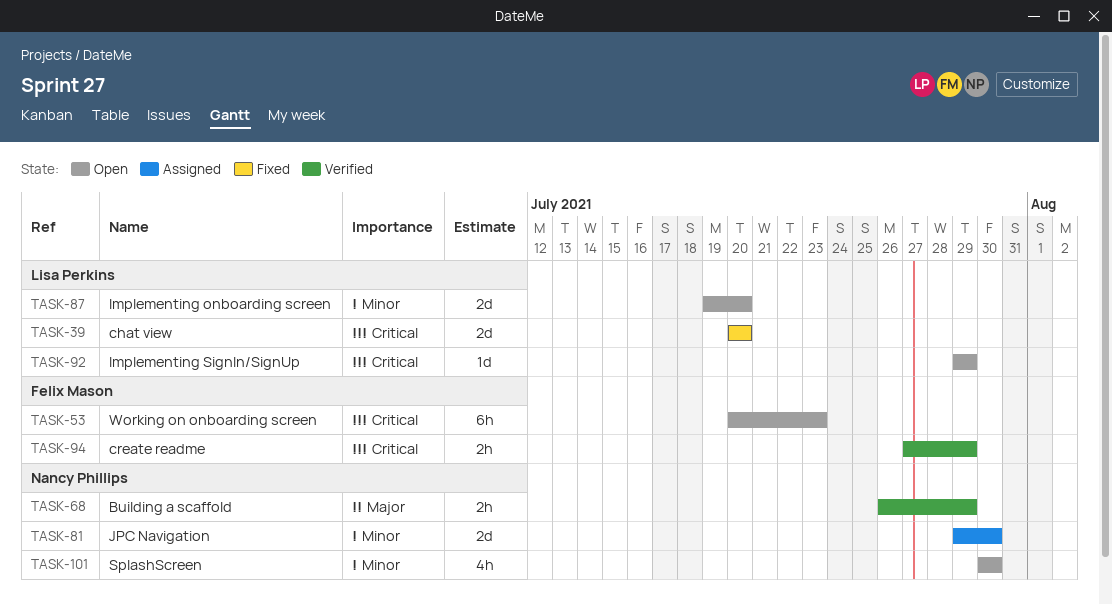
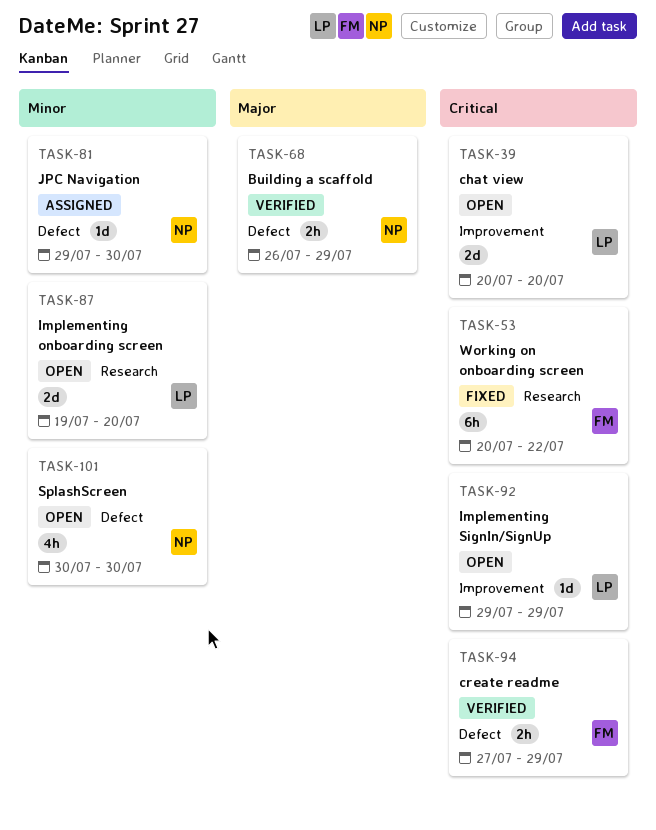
TASK-39, status: Fixed -> Open
TASK-53, status: Open -> Fixed
TASK-53, due: Jul 23 -> Jul 22
TASK-81, estimate: 2d -> 1d

